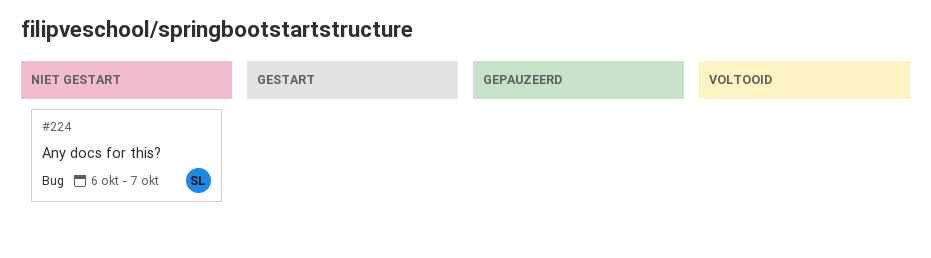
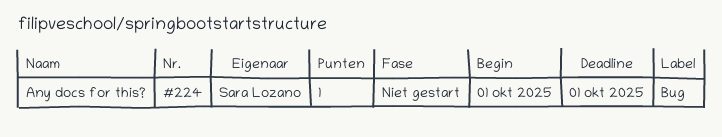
#224, start: Oct 6 -> Oct 1
#224, due: Oct 7 -> Oct 1

